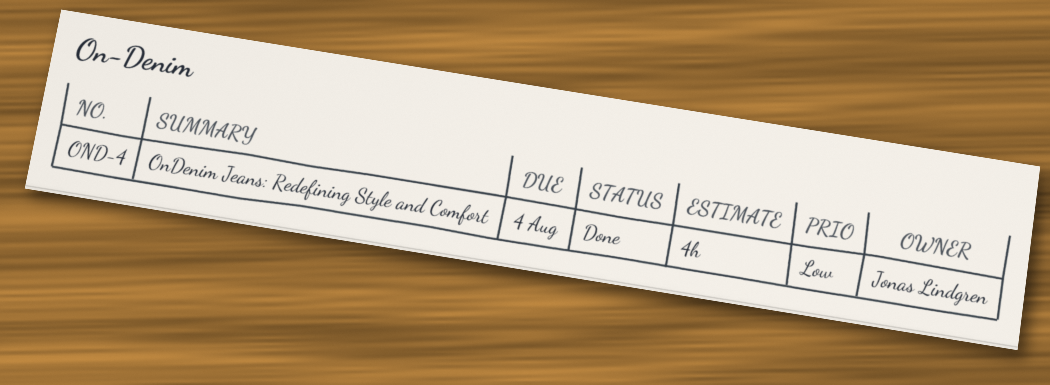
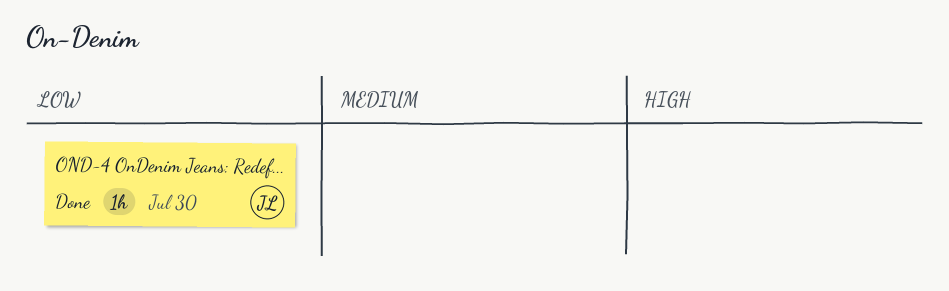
OND-4, estimate: 4h -> 1h
OND-4, due: Aug 4 -> Jul 30

